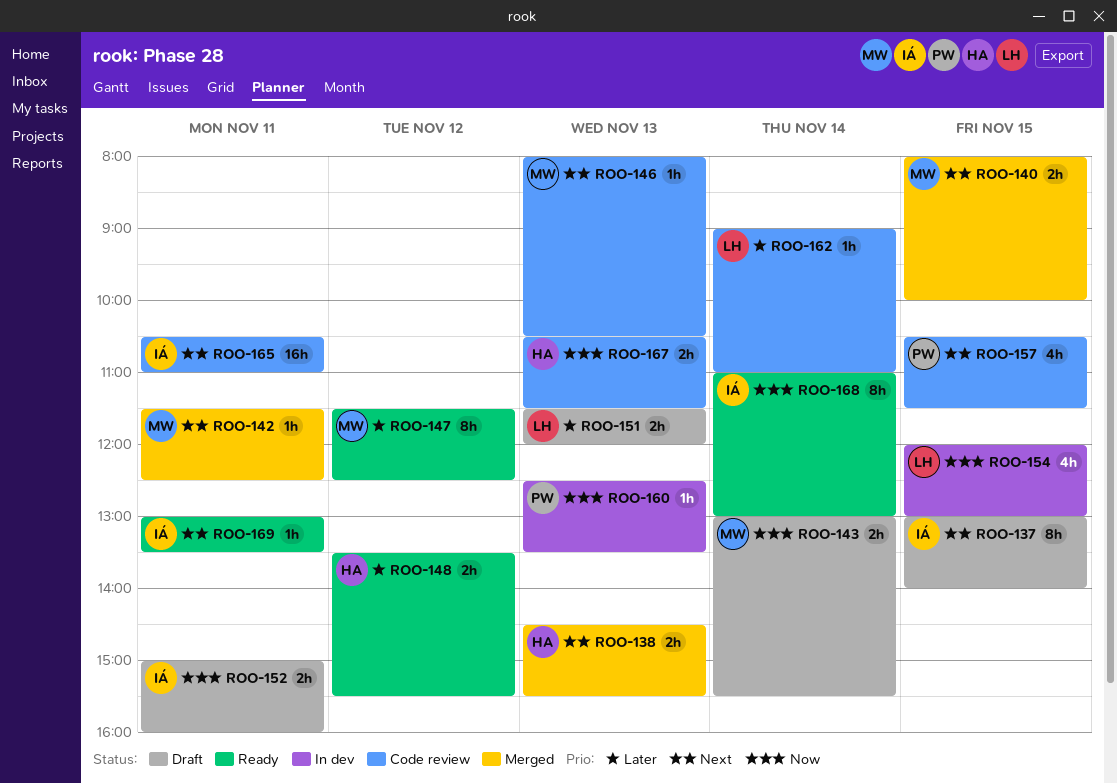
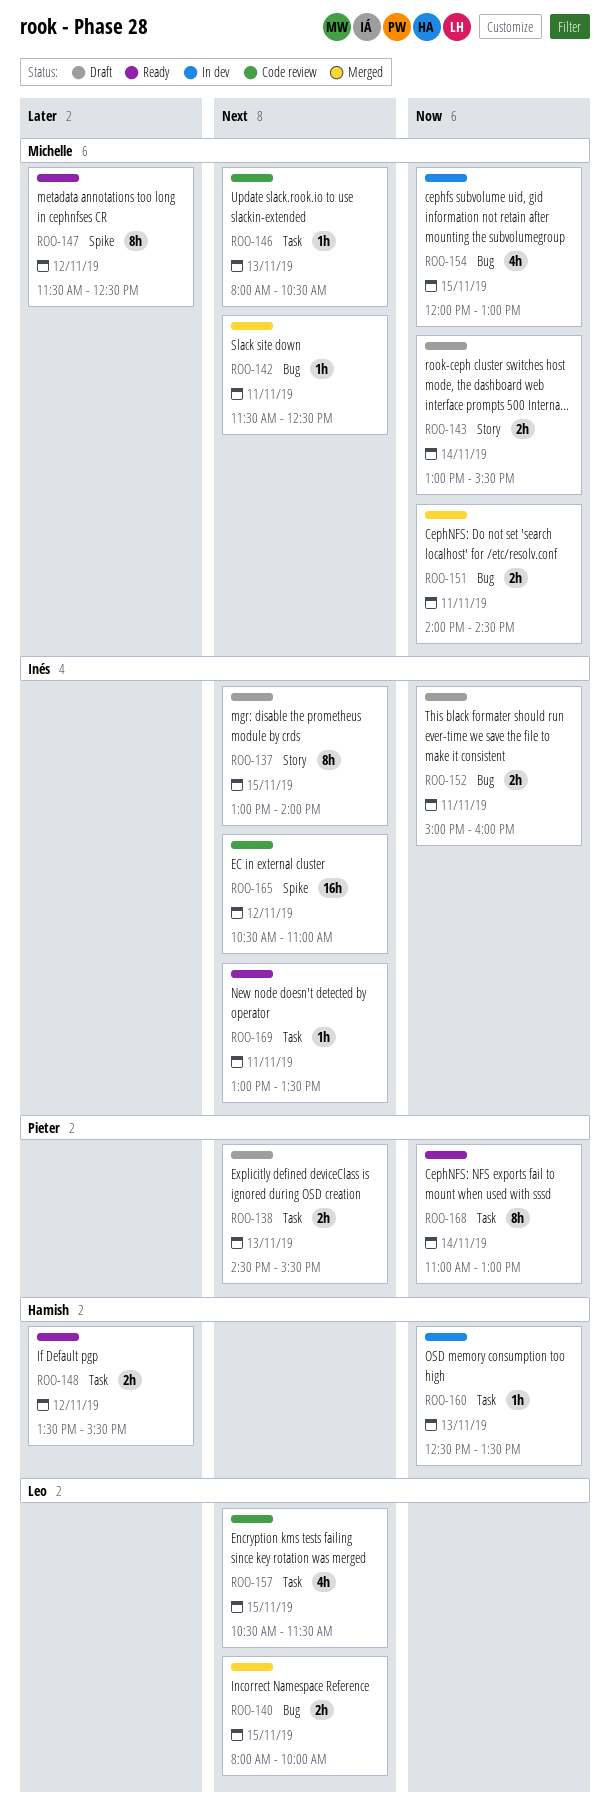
ROO-138, status: Merged -> Draft
ROO-138, owner: Hamish -> Pieter
ROO-140, owner: Michelle -> Leo
ROO-151, status: Draft -> Merged
ROO-151, owner: Leo -> Michelle
ROO-151, priority: Later -> Now
ROO-151, day: Nov 13 -> Nov 11
ROO-151, begins: 11:30 -> 14:00
ROO-151, ends: 12:00 -> 14:30
ROO-154, owner: Leo -> Michelle
ROO-157, owner: Pieter -> Leo
ROO-160, owner: Pieter -> Hamish
ROO-162: present -> none
ROO-165, day: Nov 11 -> Nov 12
ROO-167: present -> none
ROO-168, owner: Inés -> Pieter

